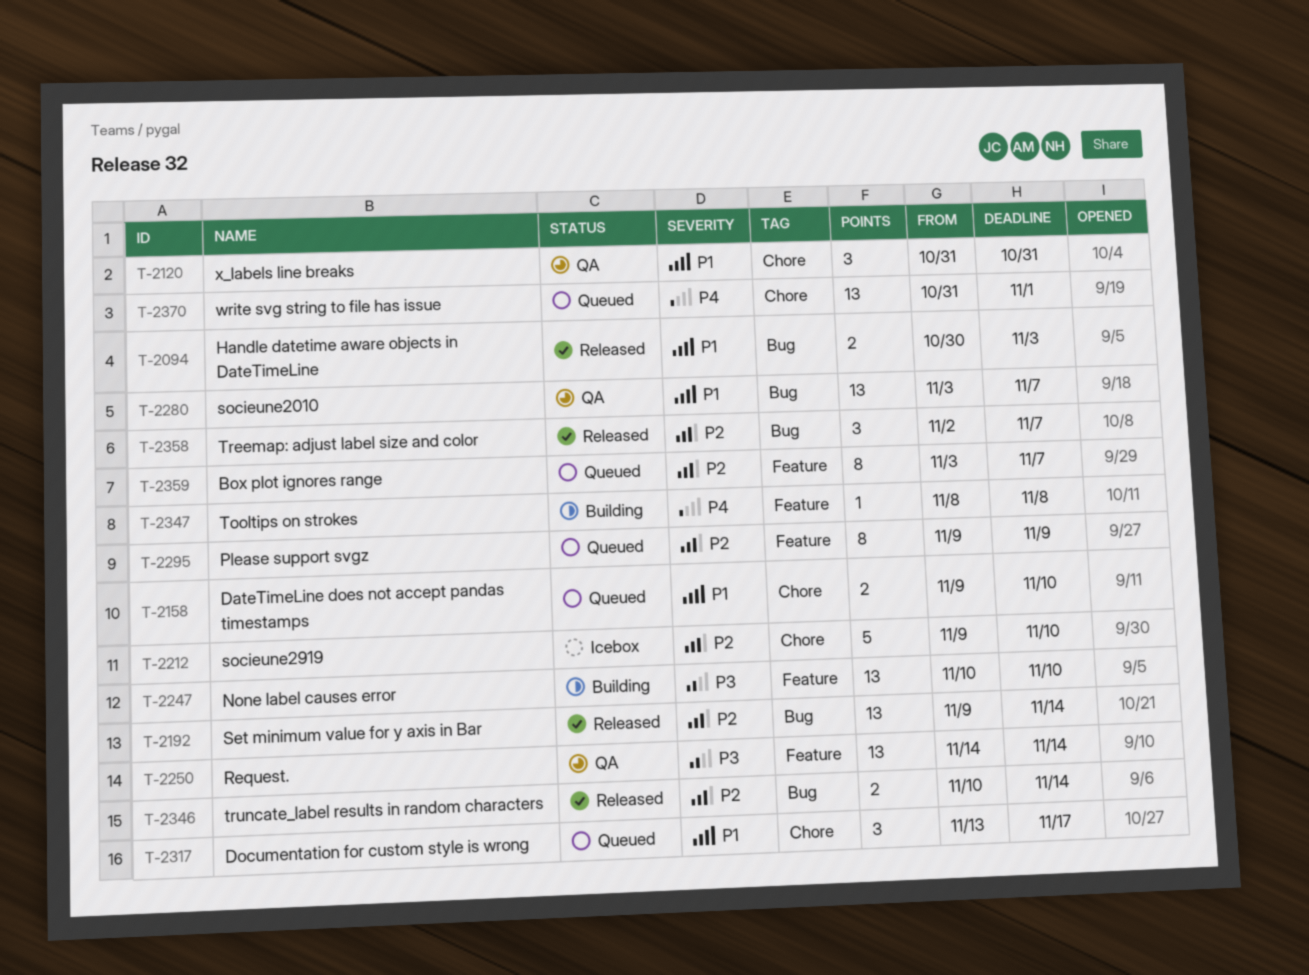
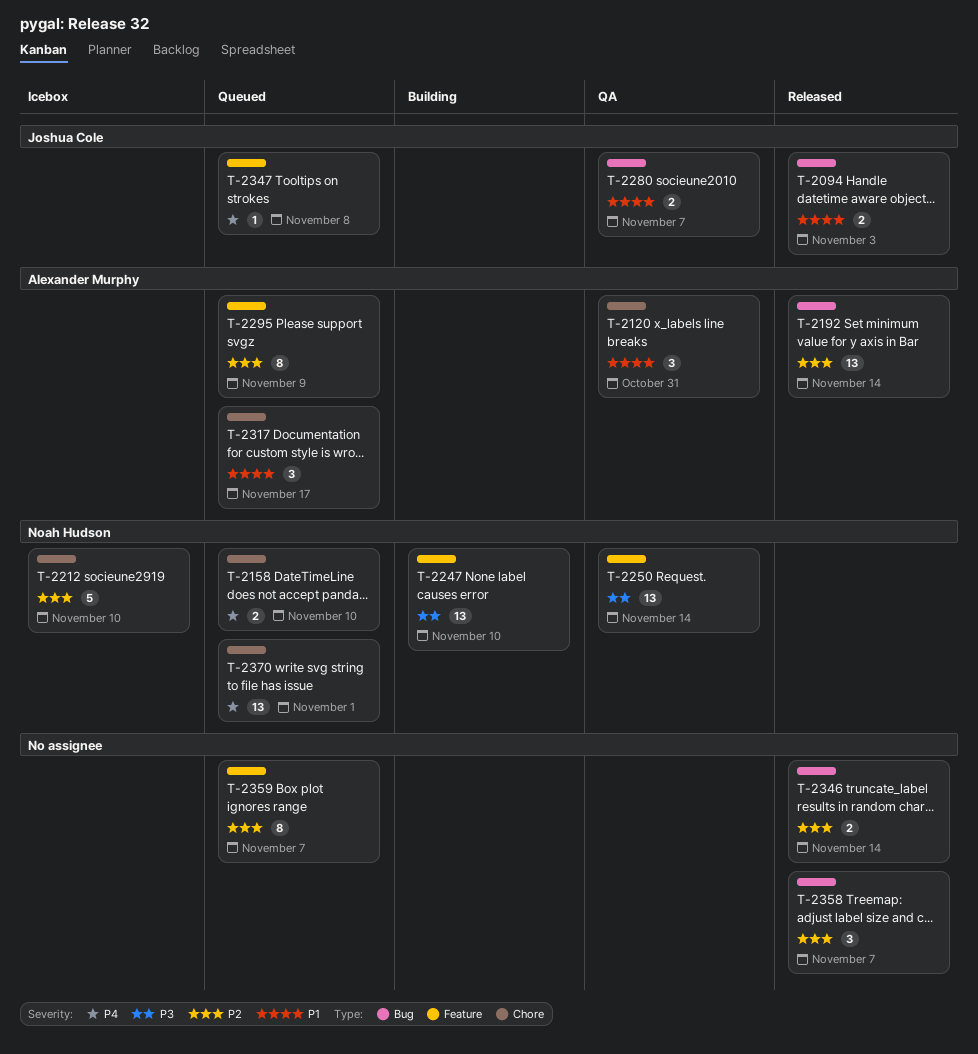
T-2158, priority: P1 -> P4
T-2280, estimate: 13 -> 2
T-2347, status: Building -> Queued

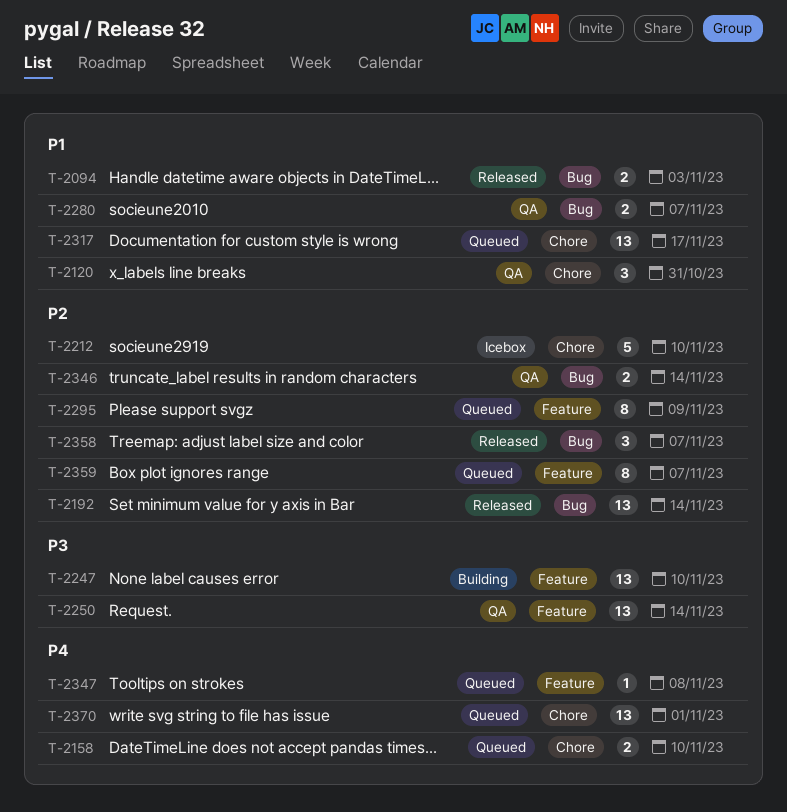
T-2317, estimate: 3 -> 13
T-2346, status: Released -> QA

